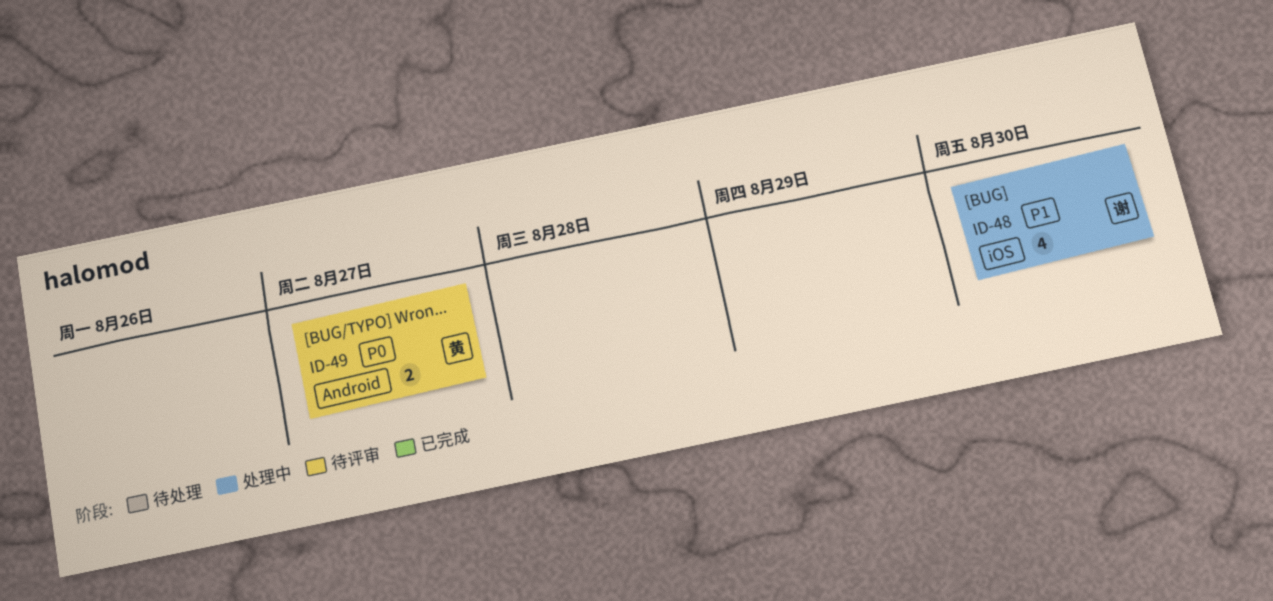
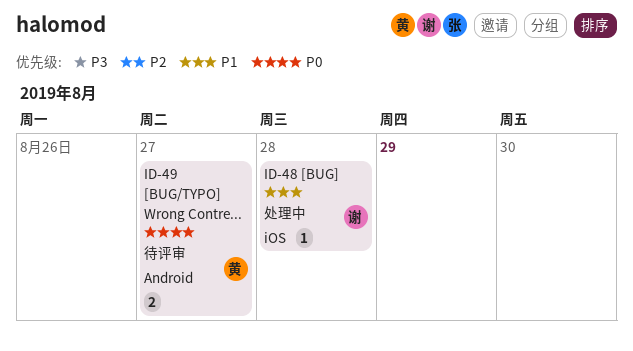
ID-48, estimate: 4 -> 1
ID-48, due: Aug 30 -> Aug 28

